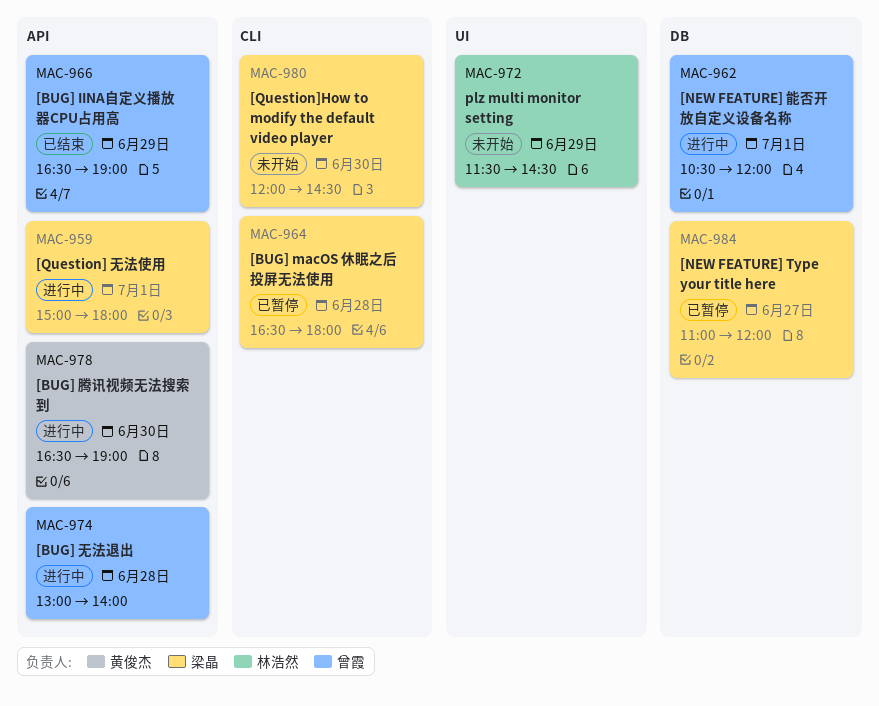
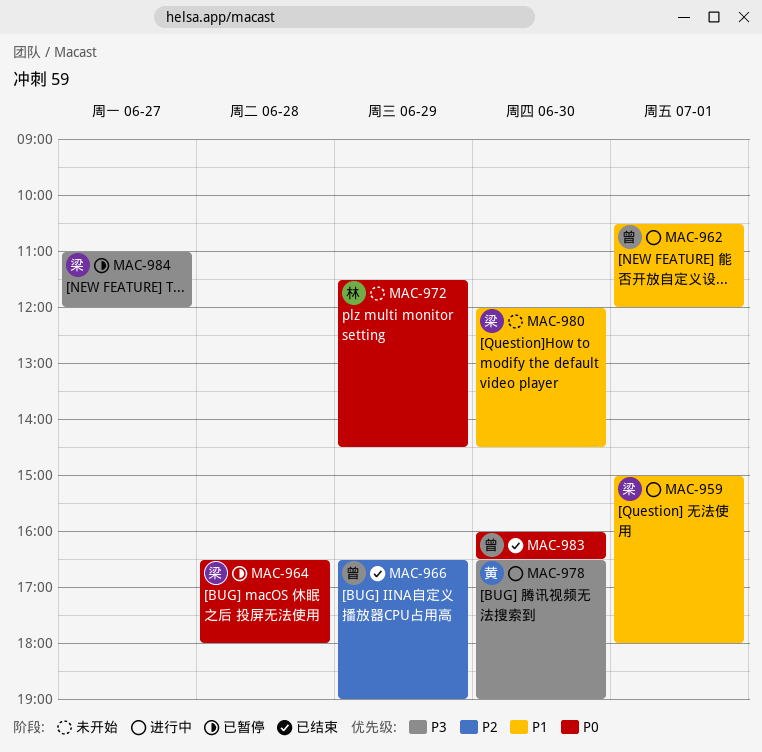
MAC-974: present -> none
MAC-983: none -> present

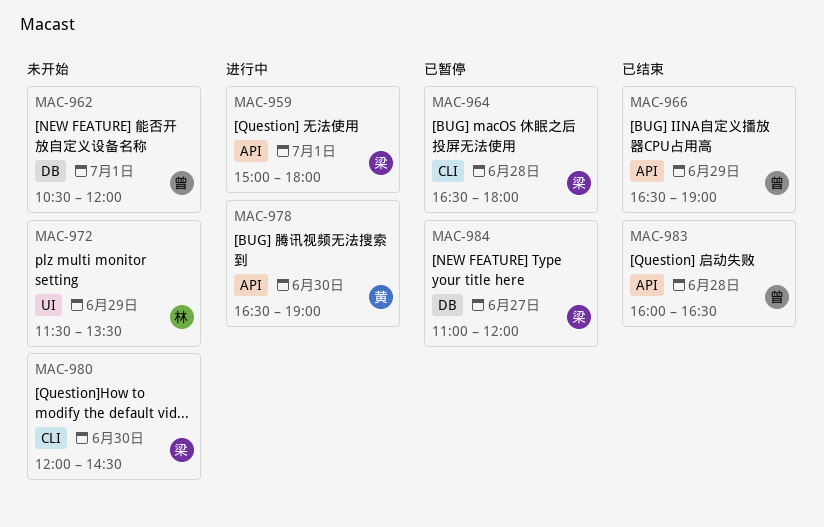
MAC-962, status: 进行中 -> 未开始
MAC-972, ends: 14:30 -> 13:30
MAC-983, day: Jun 30 -> Jun 28

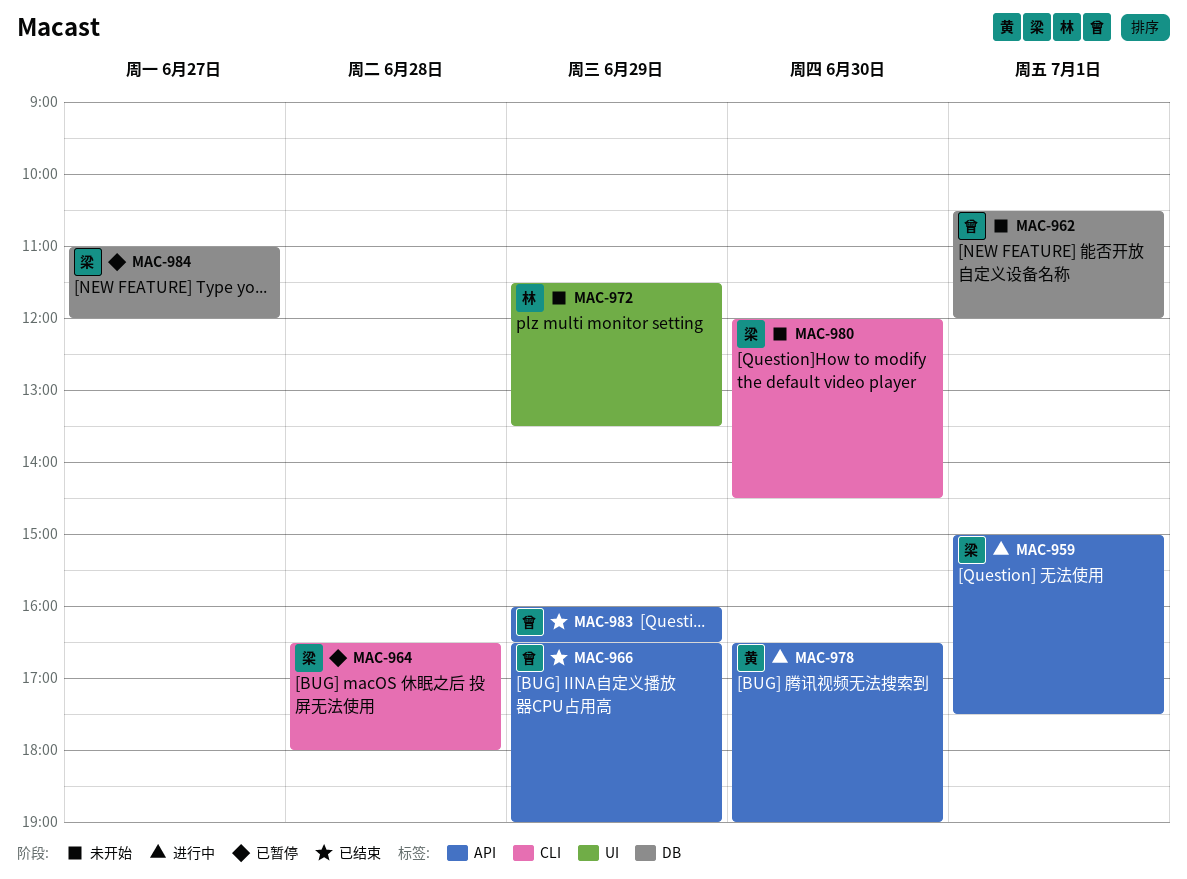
MAC-959, ends: 18:00 -> 17:30
MAC-983, day: Jun 28 -> Jun 29

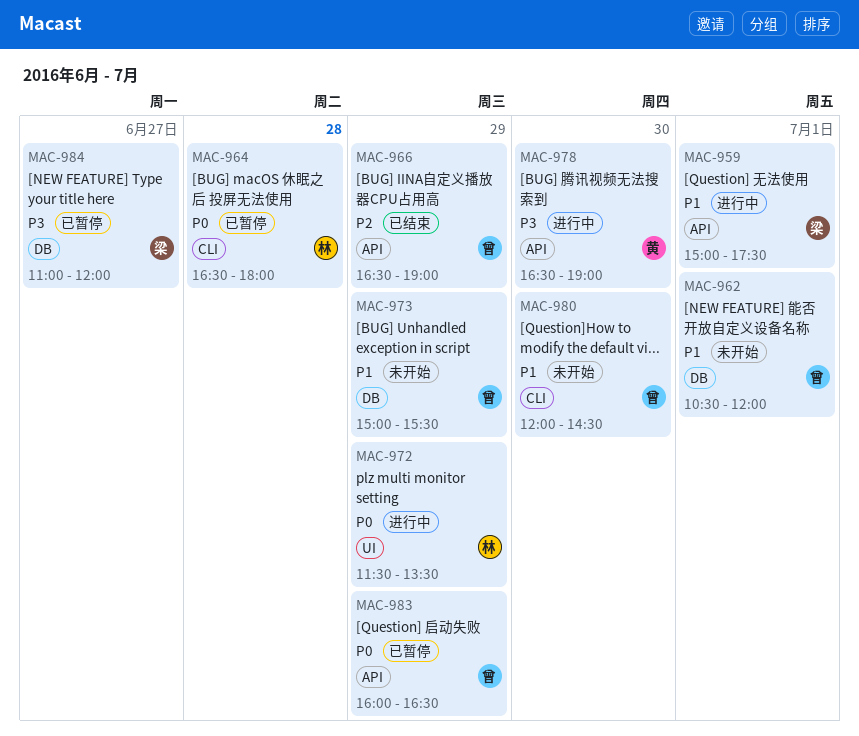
MAC-964, owner: 梁 -> 林
MAC-972, status: 未开始 -> 进行中
MAC-973: none -> present
MAC-980, owner: 梁 -> 曾
MAC-983, status: 已结束 -> 已暂停

